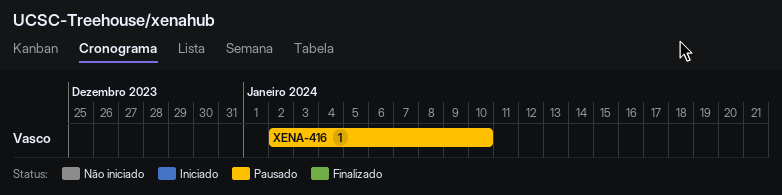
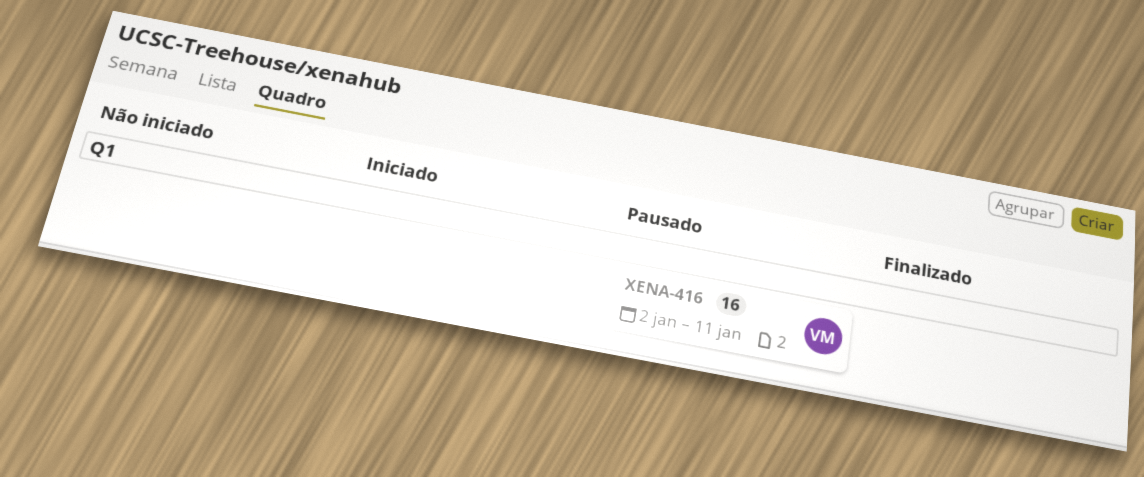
XENA-416, estimate: 1 -> 16
XENA-416, due: Jan 10 -> Jan 11

